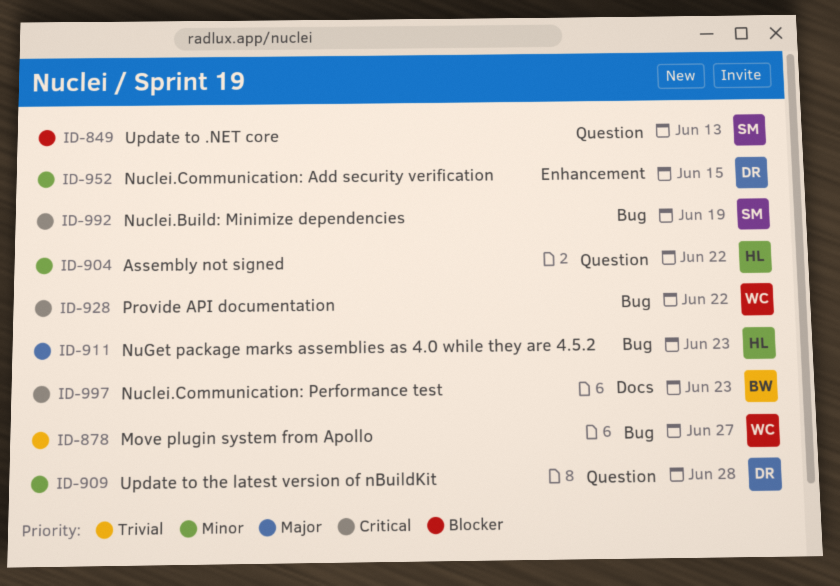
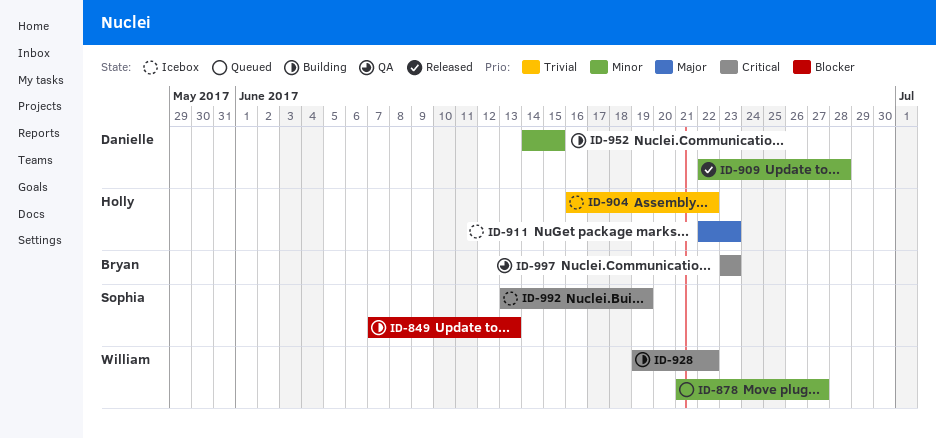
ID-878, priority: Trivial -> Minor
ID-904, priority: Minor -> Trivial

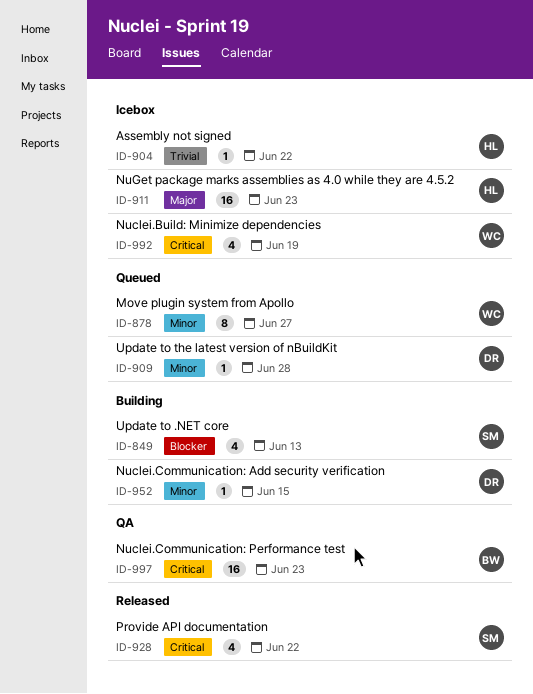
ID-909, status: Released -> Queued
ID-928, status: Building -> Released
ID-928, owner: William -> Sophia
ID-992, owner: Sophia -> William

